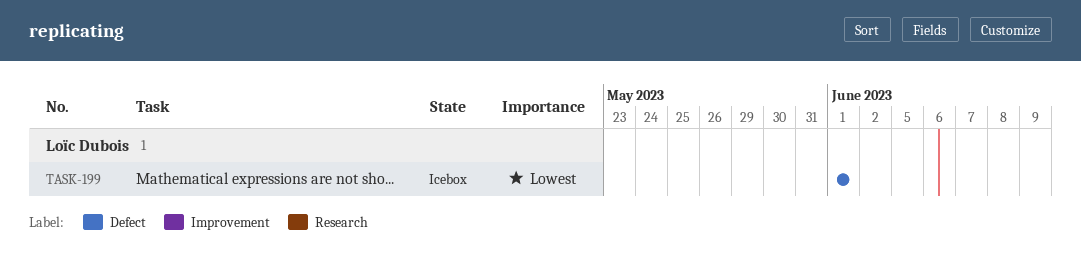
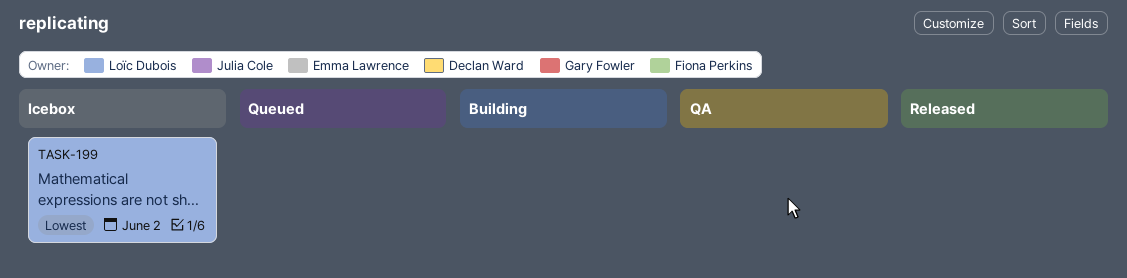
TASK-199, due: Jun 1 -> Jun 2

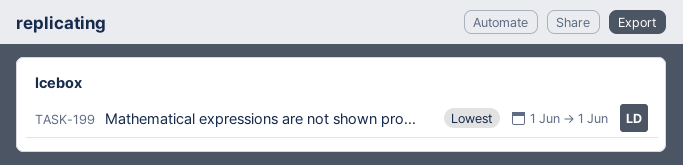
TASK-199, due: Jun 2 -> Jun 1

